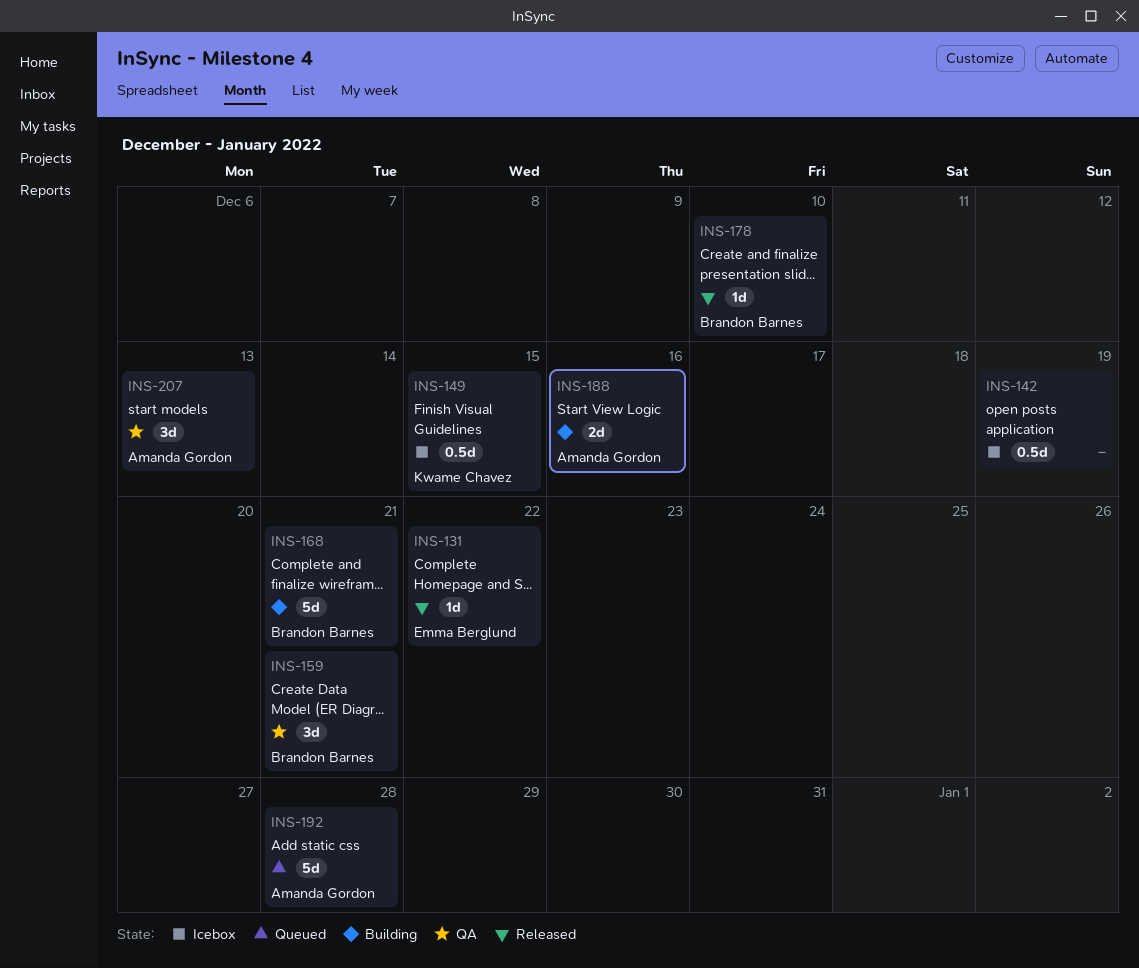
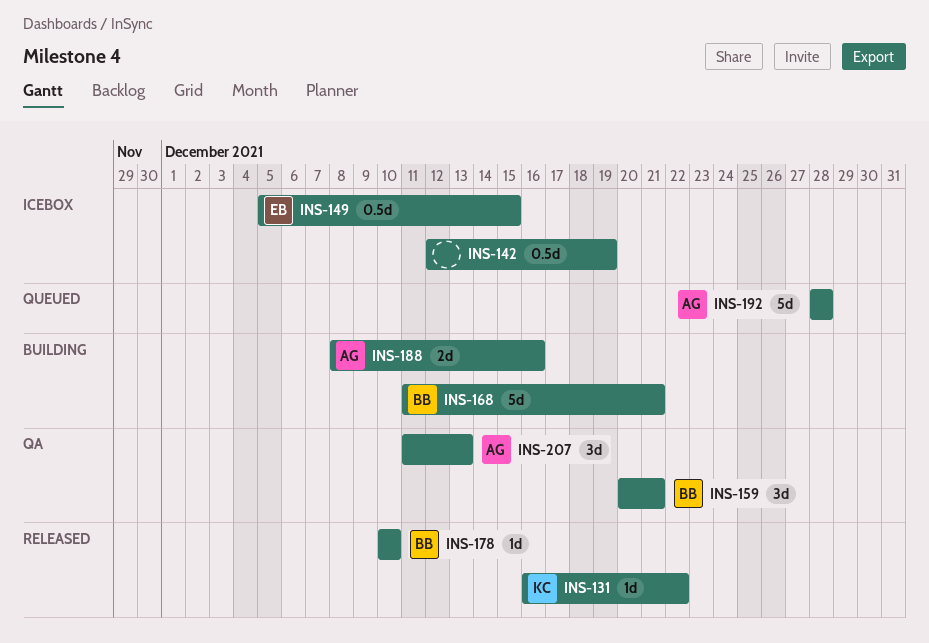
INS-131, owner: Emma Berglund -> Kwame Chavez
INS-149, owner: Kwame Chavez -> Emma Berglund

